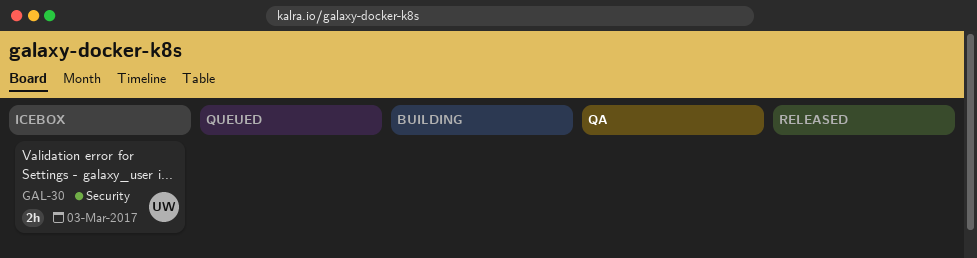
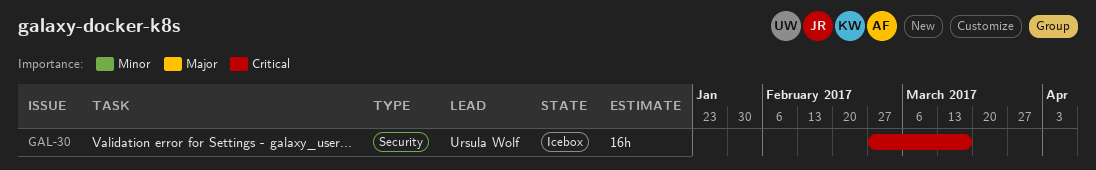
GAL-30, estimate: 2h -> 16h
GAL-30, due: Mar 3 -> Mar 17

